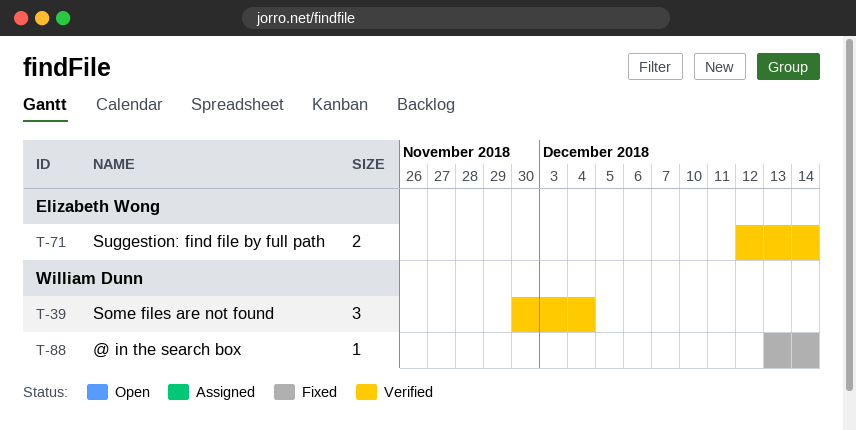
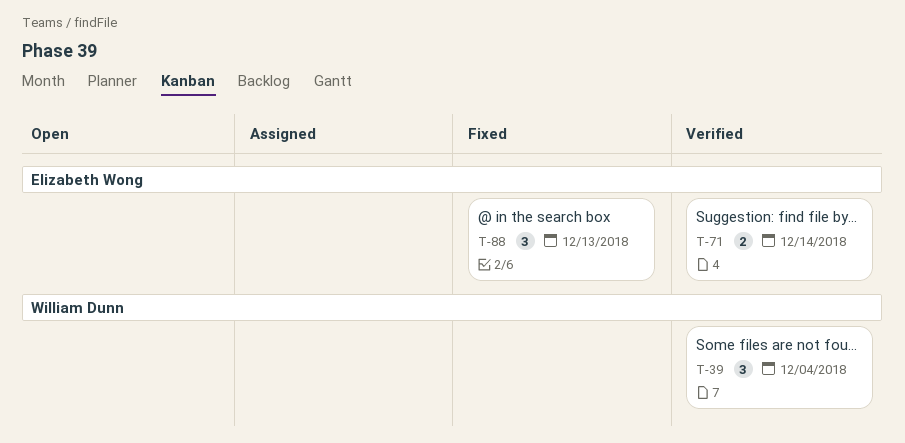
T-88, owner: William Dunn -> Elizabeth Wong
T-88, estimate: 1 -> 3
T-88, due: Dec 14 -> Dec 13

